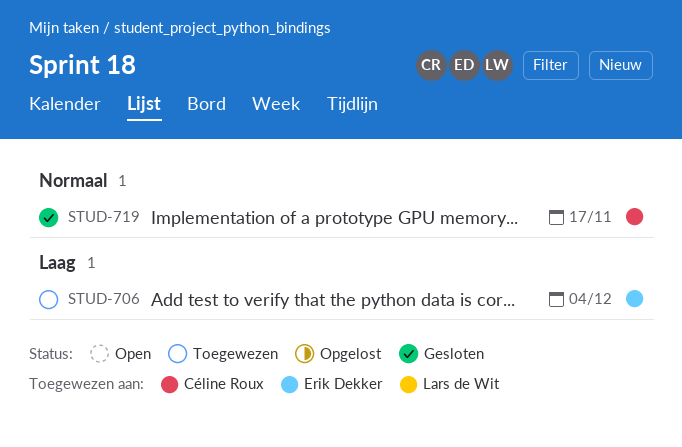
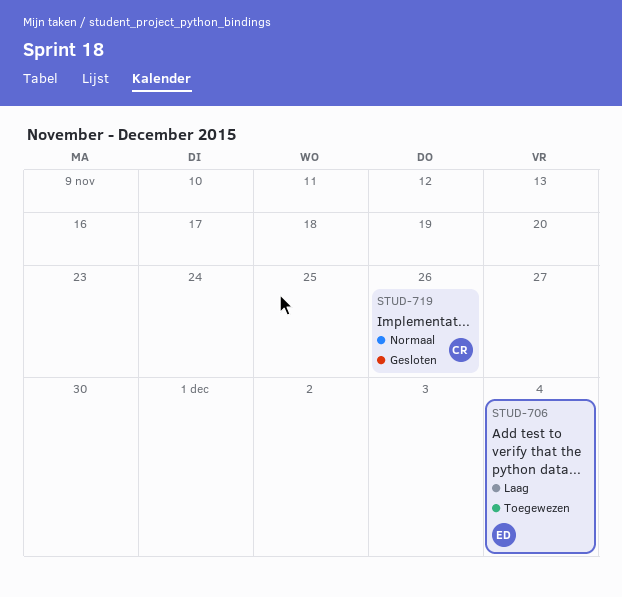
STUD-719, due: Nov 17 -> Nov 26

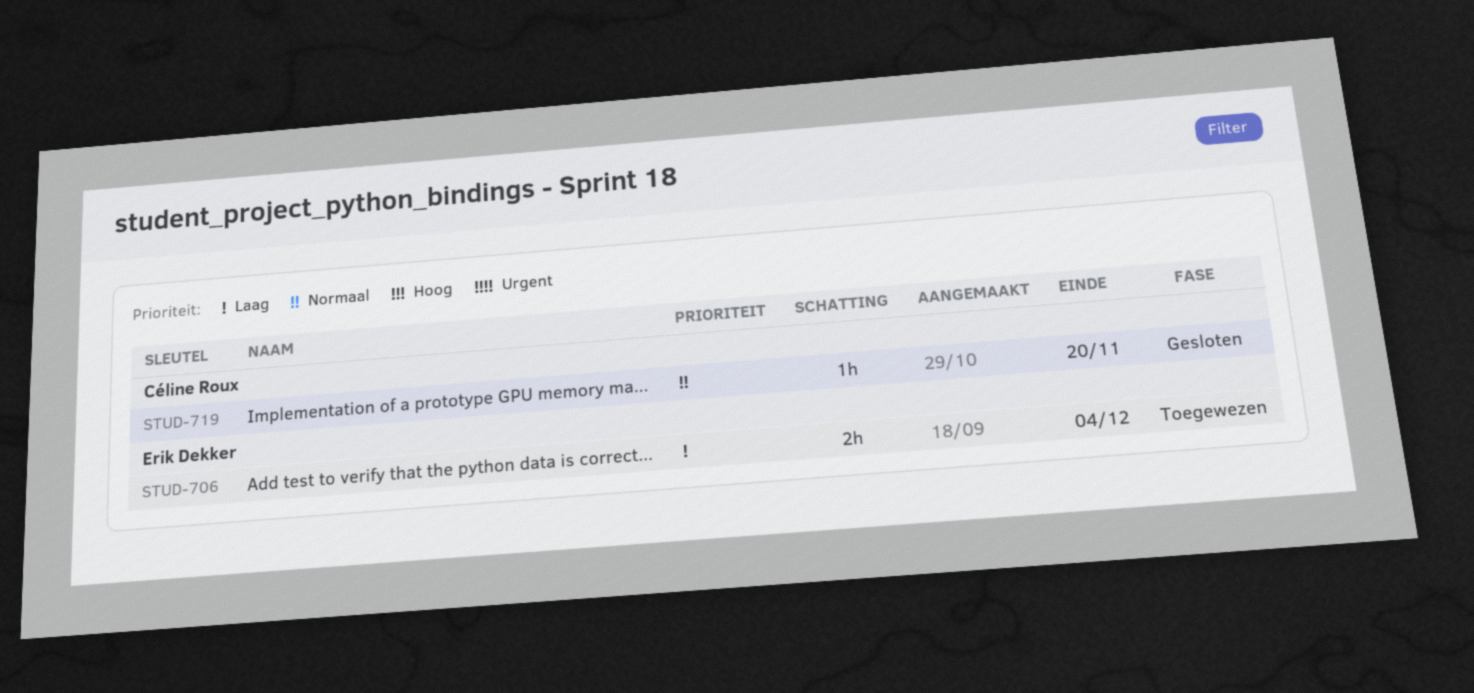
STUD-719, due: Nov 26 -> Nov 20

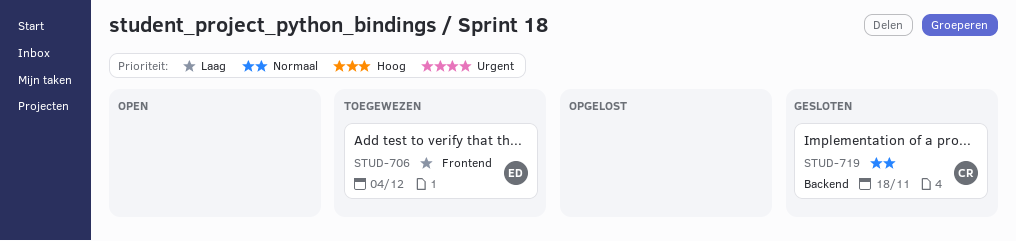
STUD-719, due: Nov 20 -> Nov 18

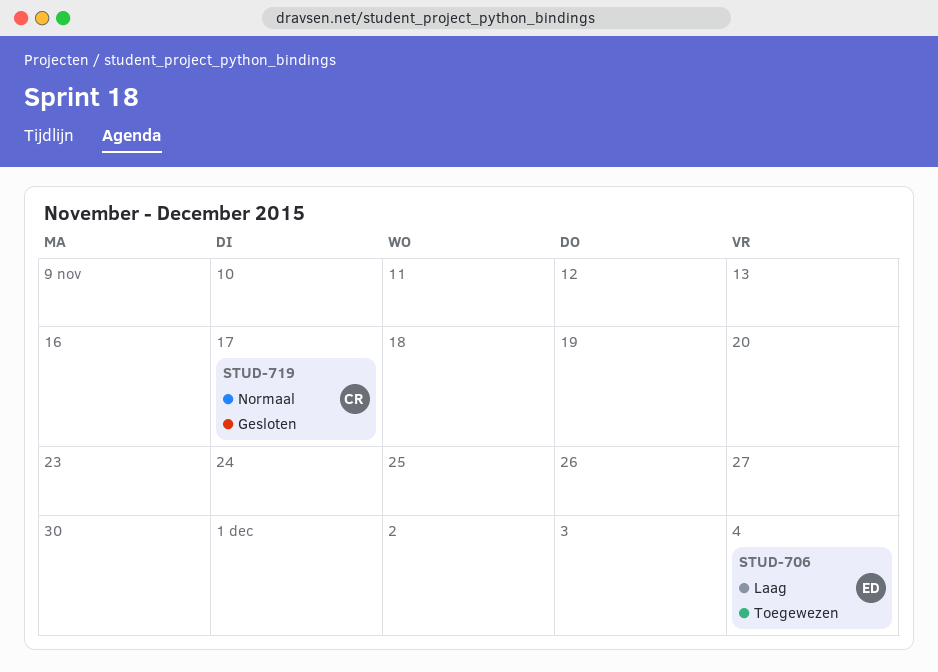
STUD-719, due: Nov 18 -> Nov 17

